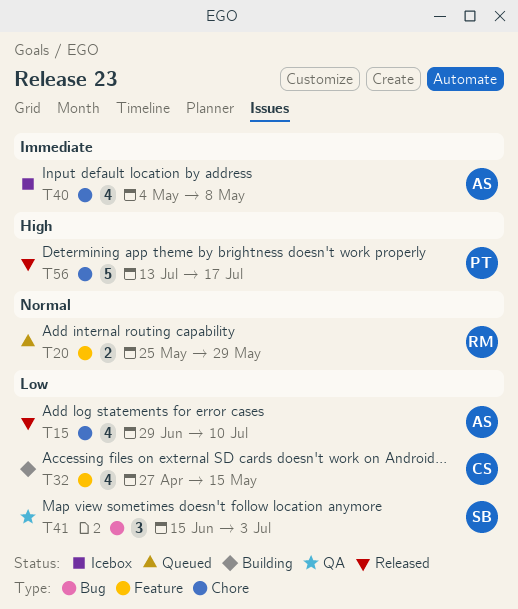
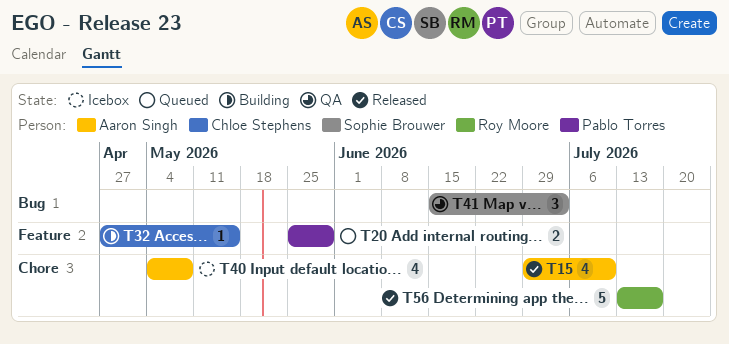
T20, owner: Roy Moore -> Pablo Torres
T32, estimate: 4 -> 1
T56, owner: Pablo Torres -> Roy Moore

